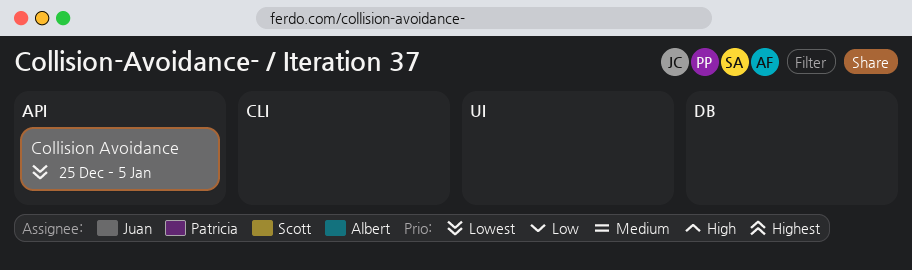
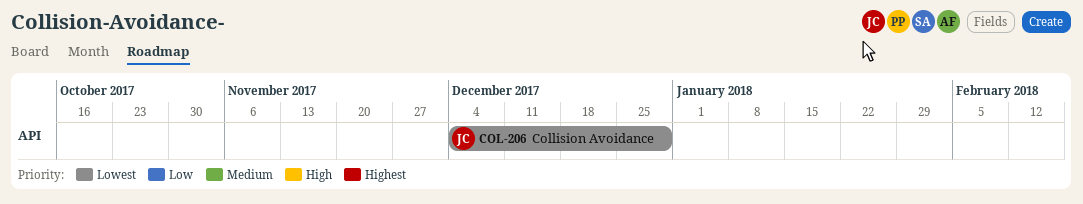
Collision Avoidance, start: Dec 25 -> Dec 4
Collision Avoidance, due: Jan 5 -> Dec 29

